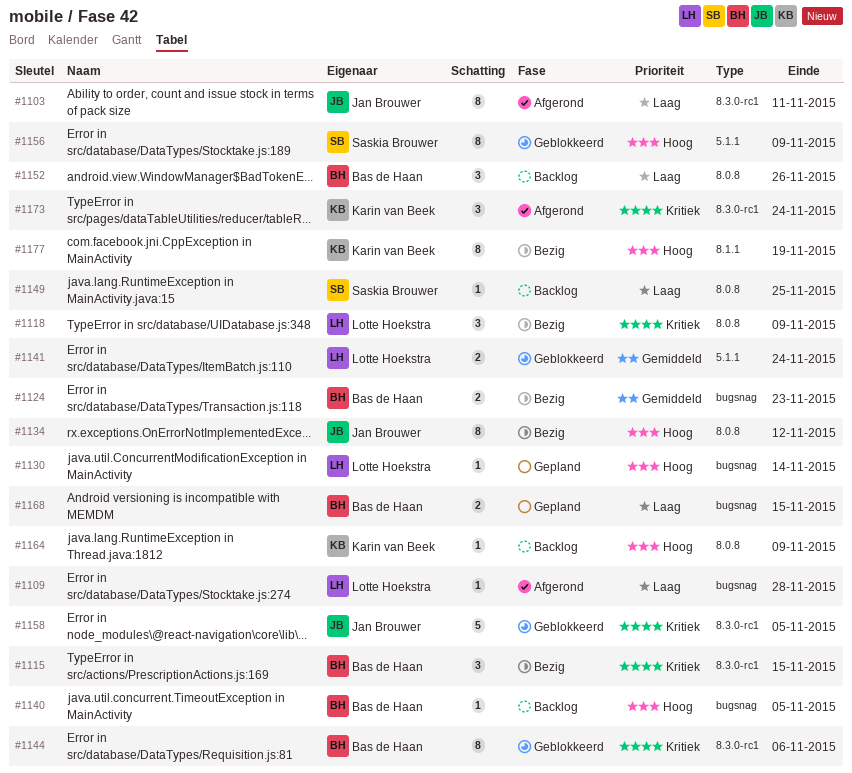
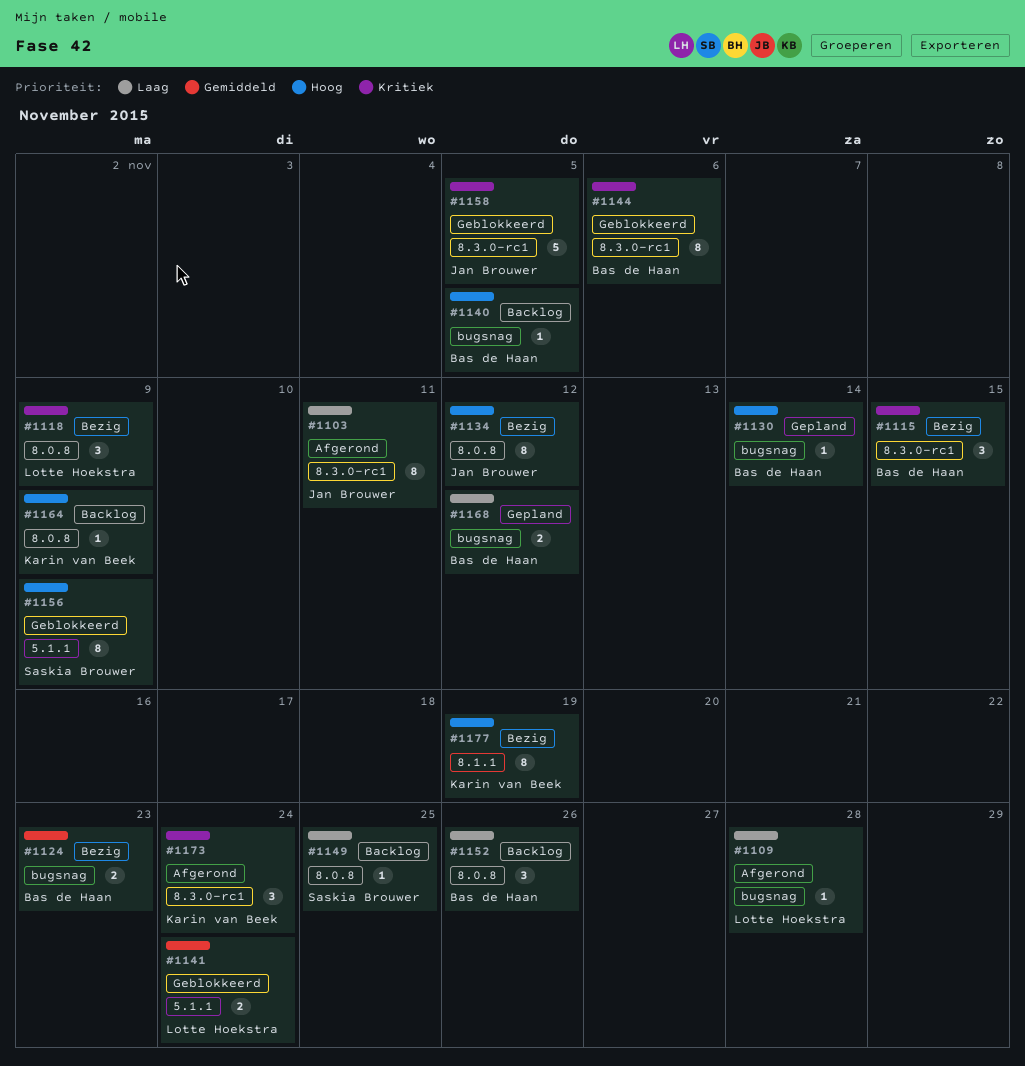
#1130, owner: Lotte Hoekstra -> Bas de Haan
#1168, due: Nov 15 -> Nov 12

